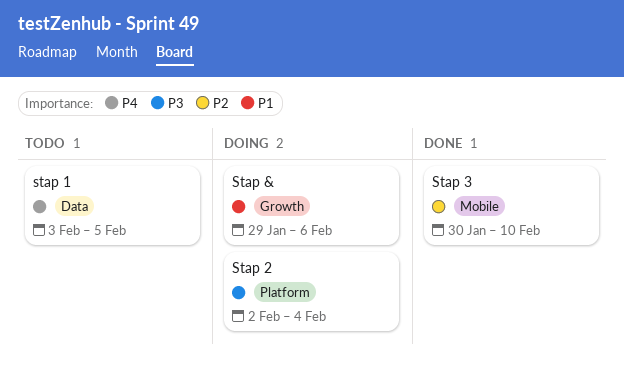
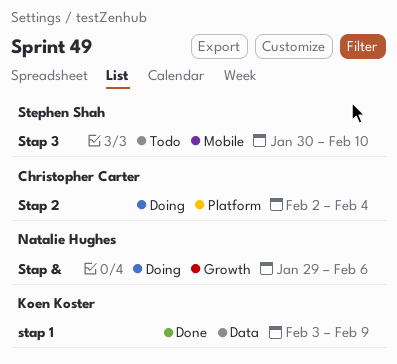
stap 1, status: Todo -> Done
stap 1, due: Feb 5 -> Feb 9
Stap 3, status: Done -> Todo

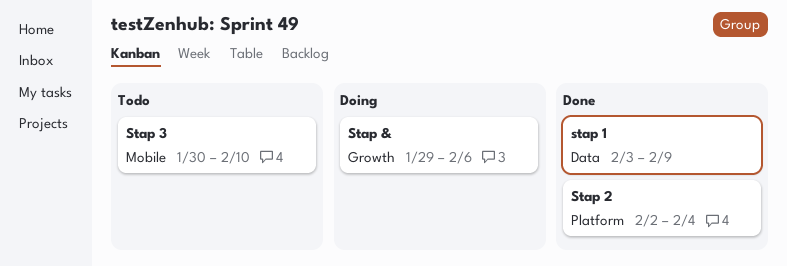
Stap 2, status: Doing -> Done

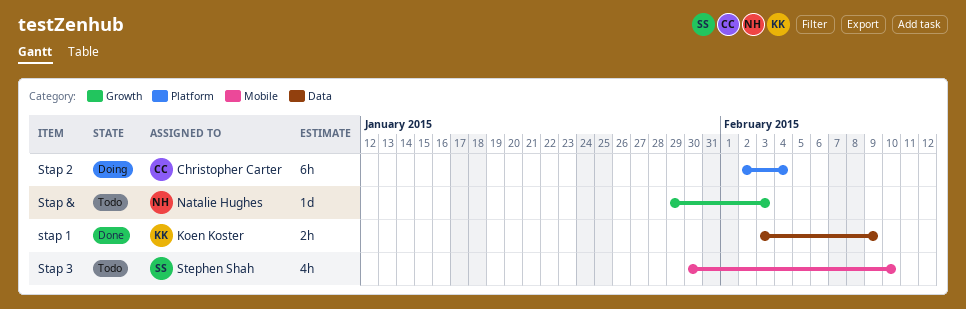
Stap &, status: Doing -> Todo
Stap &, due: Feb 6 -> Feb 3
Stap 2, status: Done -> Doing

